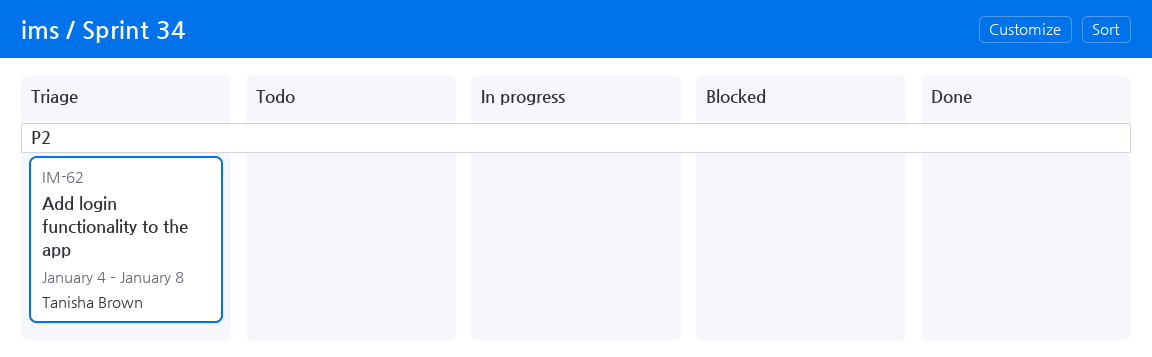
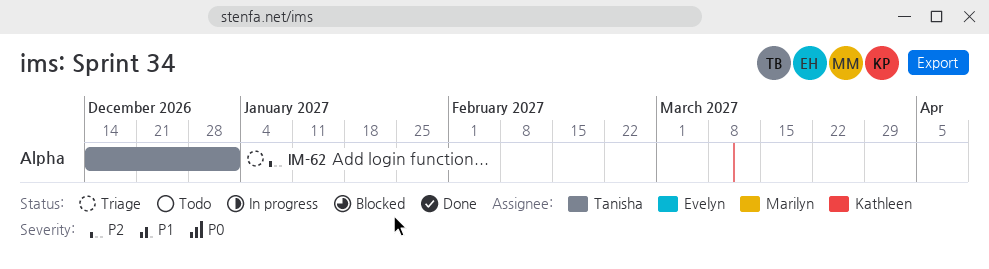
IM-62, start: Jan 4 -> Dec 14
IM-62, due: Jan 8 -> Jan 1

